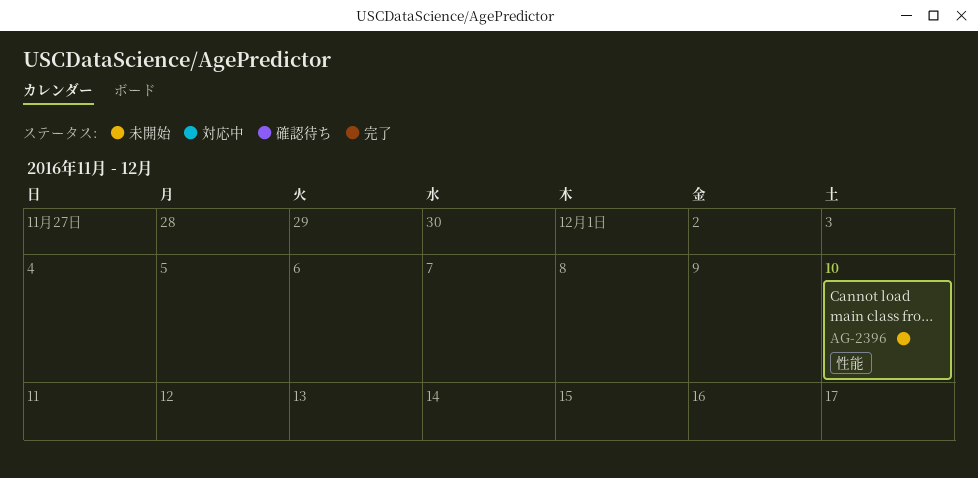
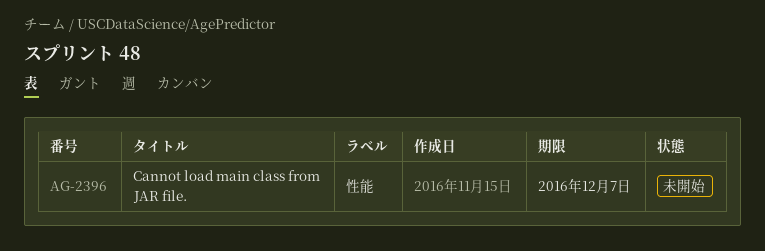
AG-2396, due: Dec 10 -> Dec 7

